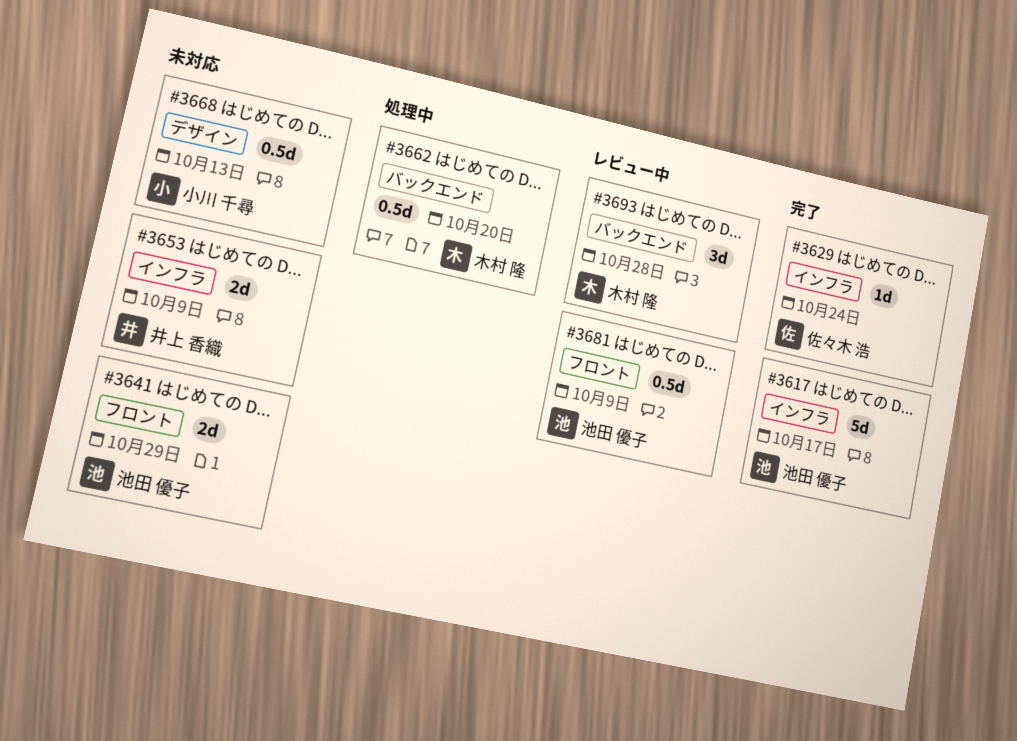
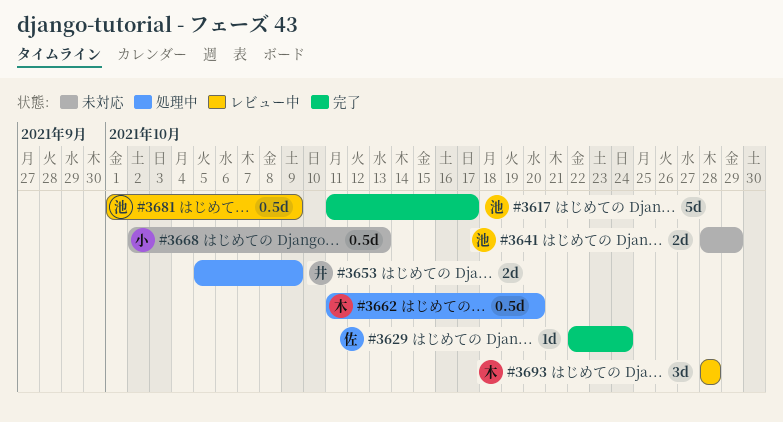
#3653, status: 未対応 -> 処理中

